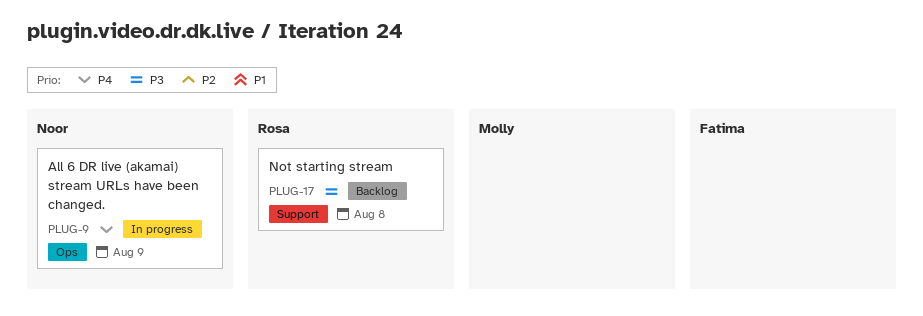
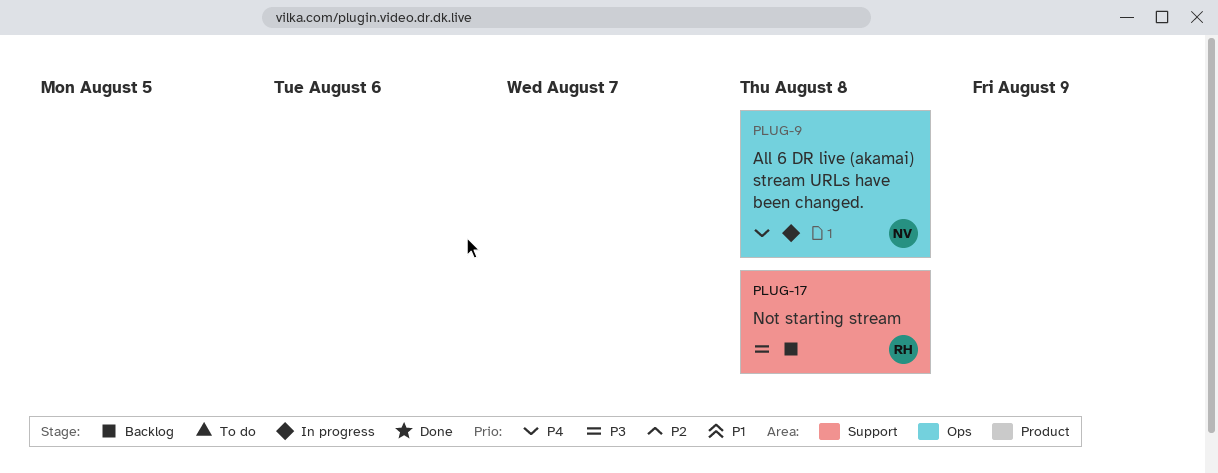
PLUG-9, due: Aug 9 -> Aug 8

